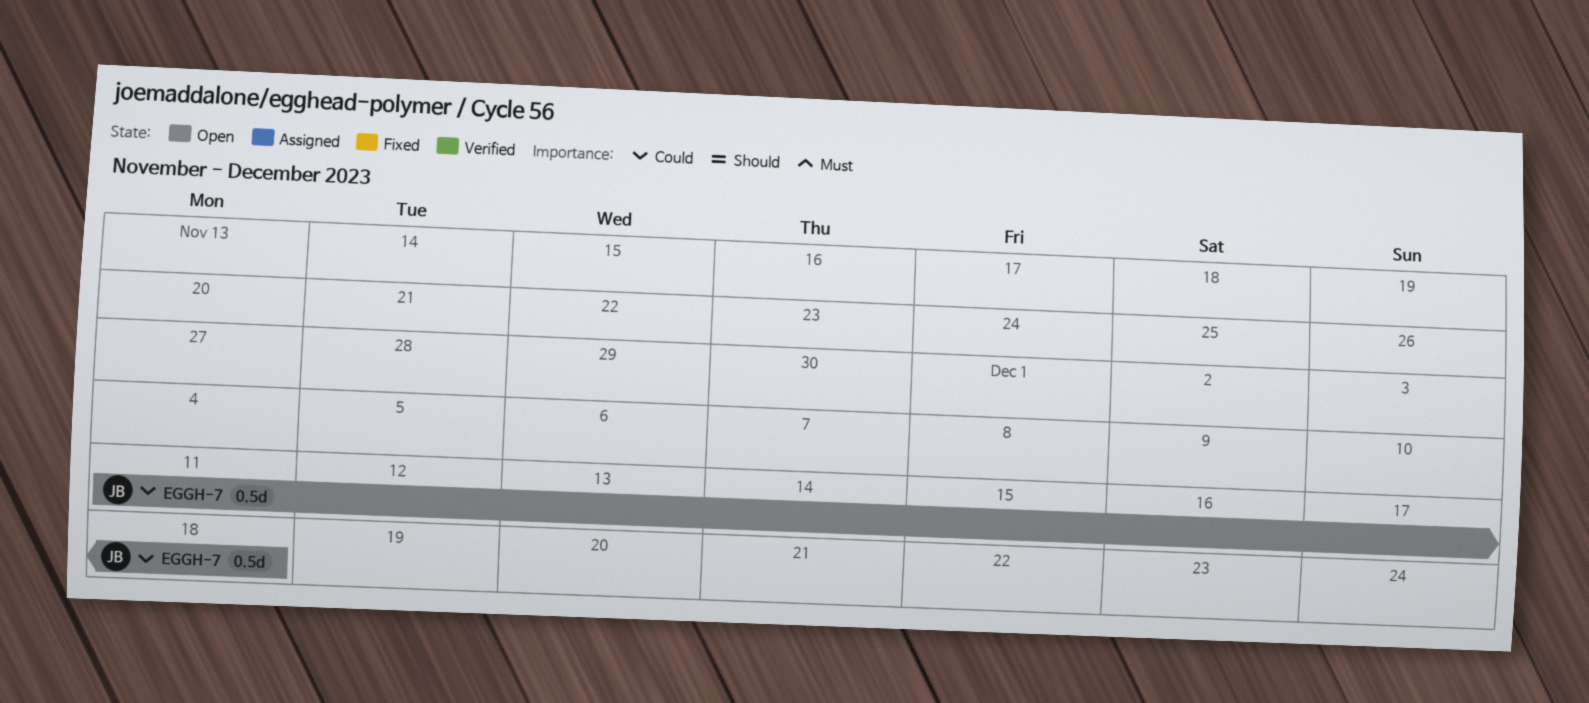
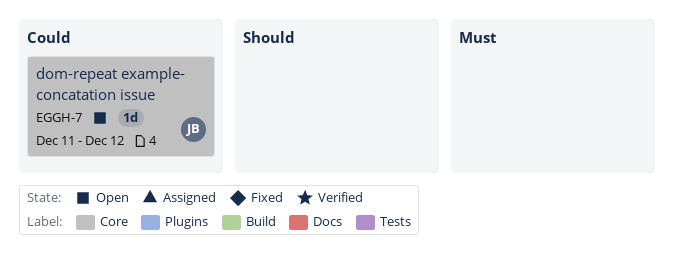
EGGH-7, estimate: 0.5d -> 1d
EGGH-7, due: Dec 18 -> Dec 12

